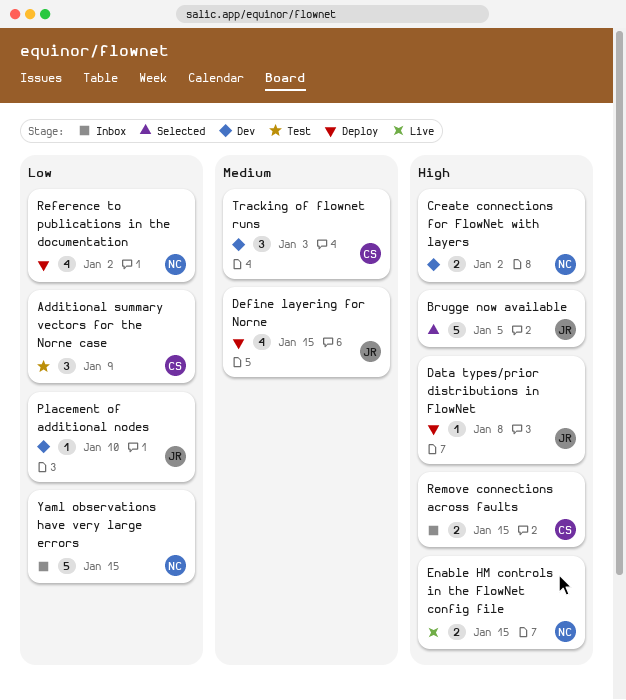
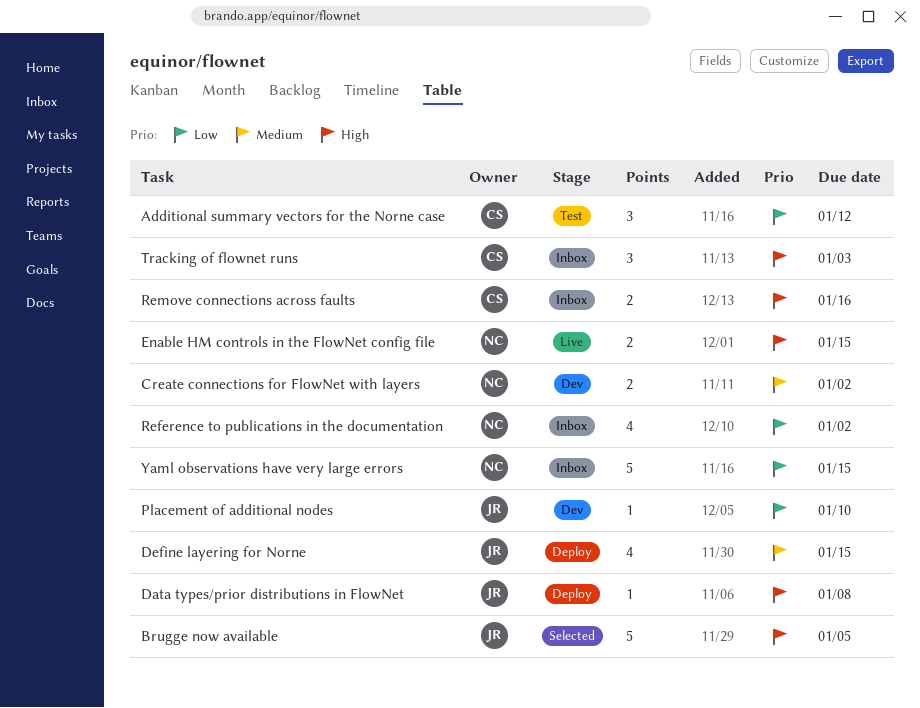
Additional summary vectors for the Norne case, due: Jan 9 -> Jan 12
Create connections for FlowNet with layers, priority: High -> Medium
Reference to publications in the documentation, status: Deploy -> Inbox
Remove connections across faults, due: Jan 15 -> Jan 16
Tracking of flownet runs, status: Dev -> Inbox
Tracking of flownet runs, priority: Medium -> High

